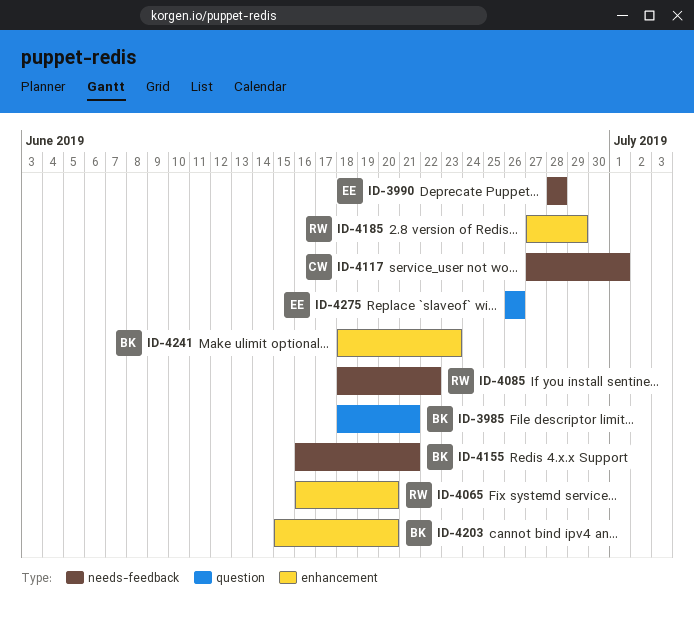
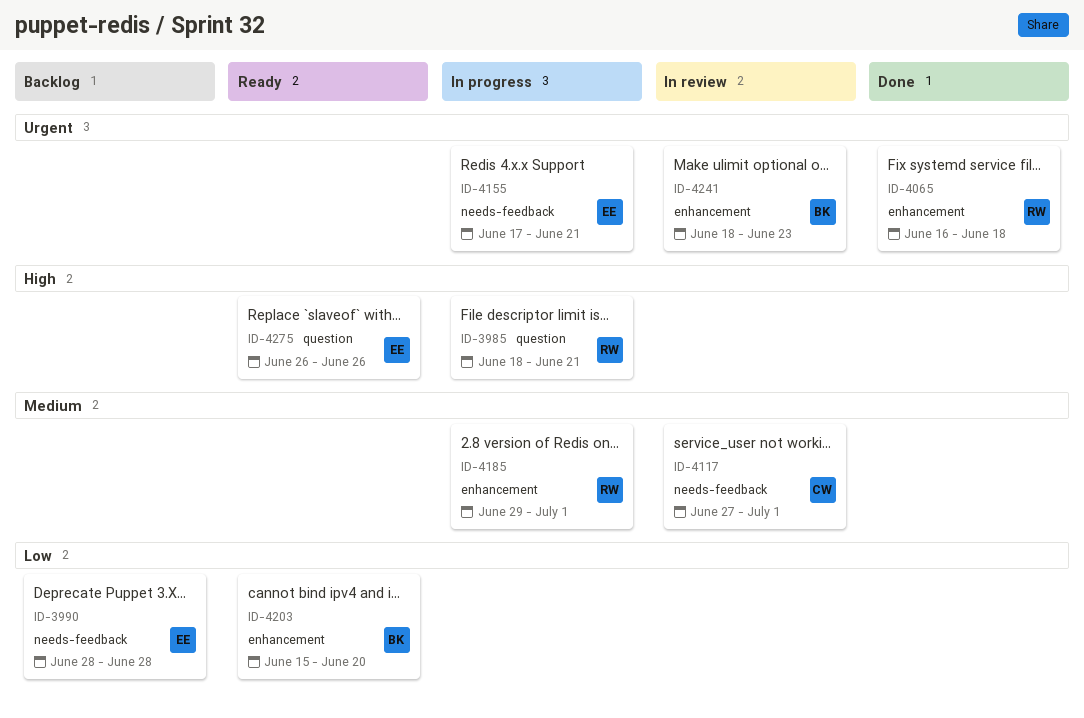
ID-3985, owner: BK -> RW
ID-4065, due: Jun 20 -> Jun 18
ID-4085: present -> none
ID-4155, owner: BK -> EE
ID-4155, start: Jun 16 -> Jun 17
ID-4185, start: Jun 27 -> Jun 29
ID-4185, due: Jun 29 -> Jul 1

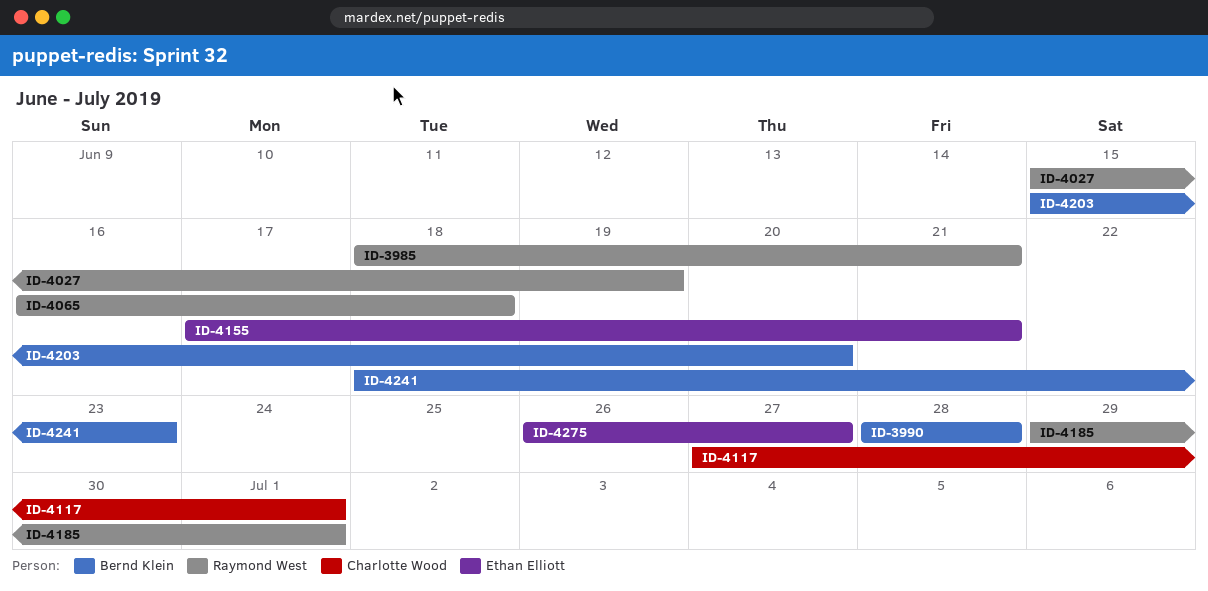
ID-3990, owner: Ethan Elliott -> Bernd Klein
ID-4027: none -> present
ID-4275, due: Jun 26 -> Jun 27

